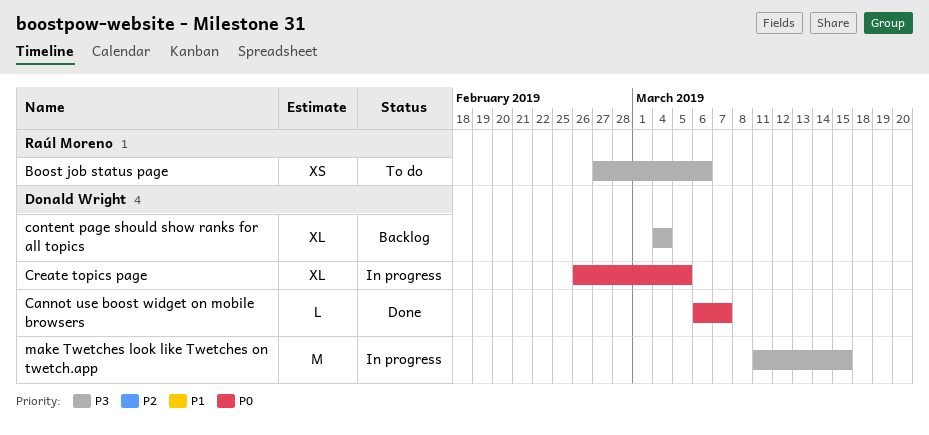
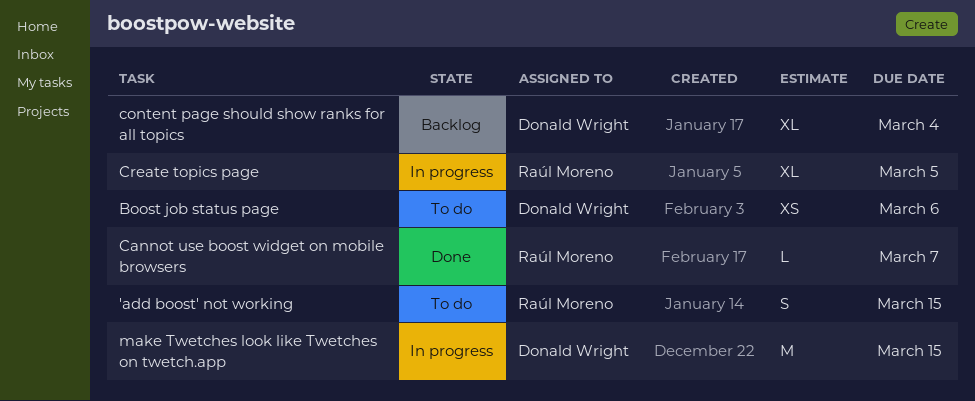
'add boost' not working: none -> present
Boost job status page, owner: Raúl Moreno -> Donald Wright
Cannot use boost widget on mobile browsers, owner: Donald Wright -> Raúl Moreno
Create topics page, owner: Donald Wright -> Raúl Moreno

